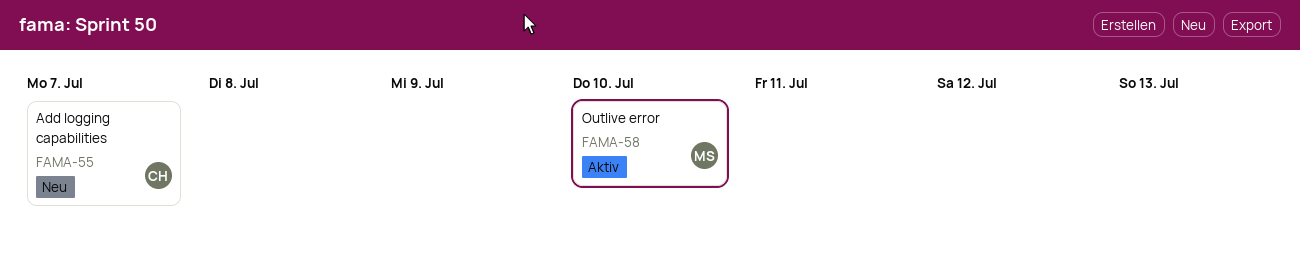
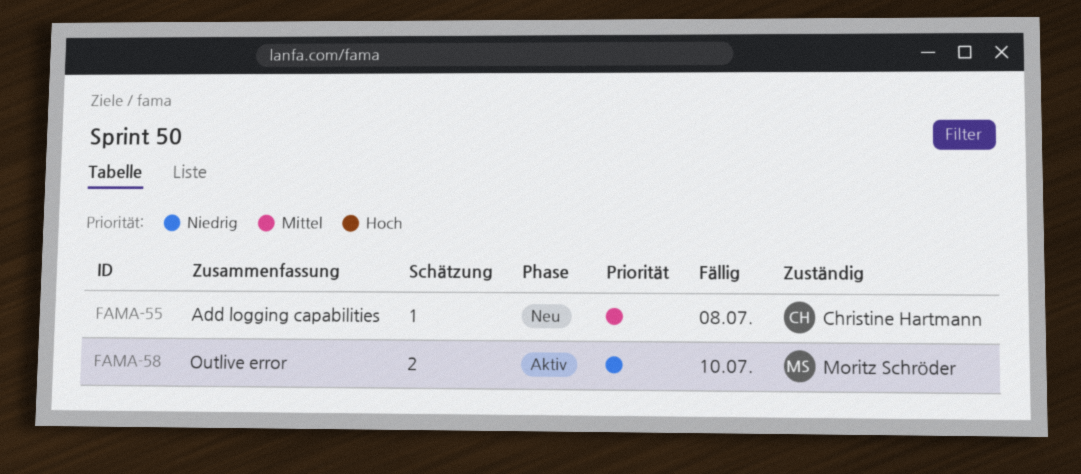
FAMA-55, due: Jul 7 -> Jul 8

